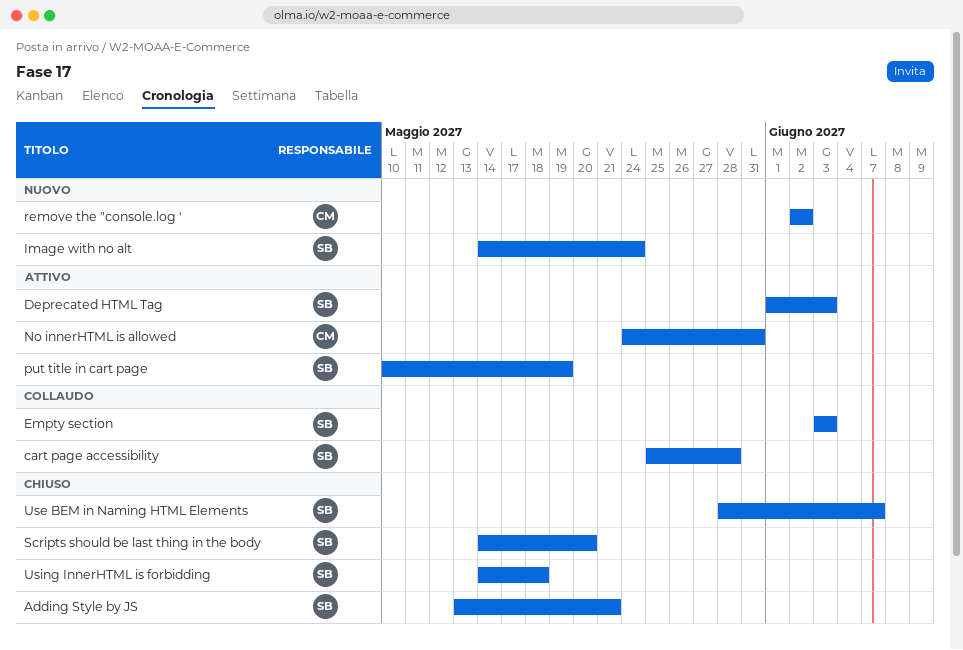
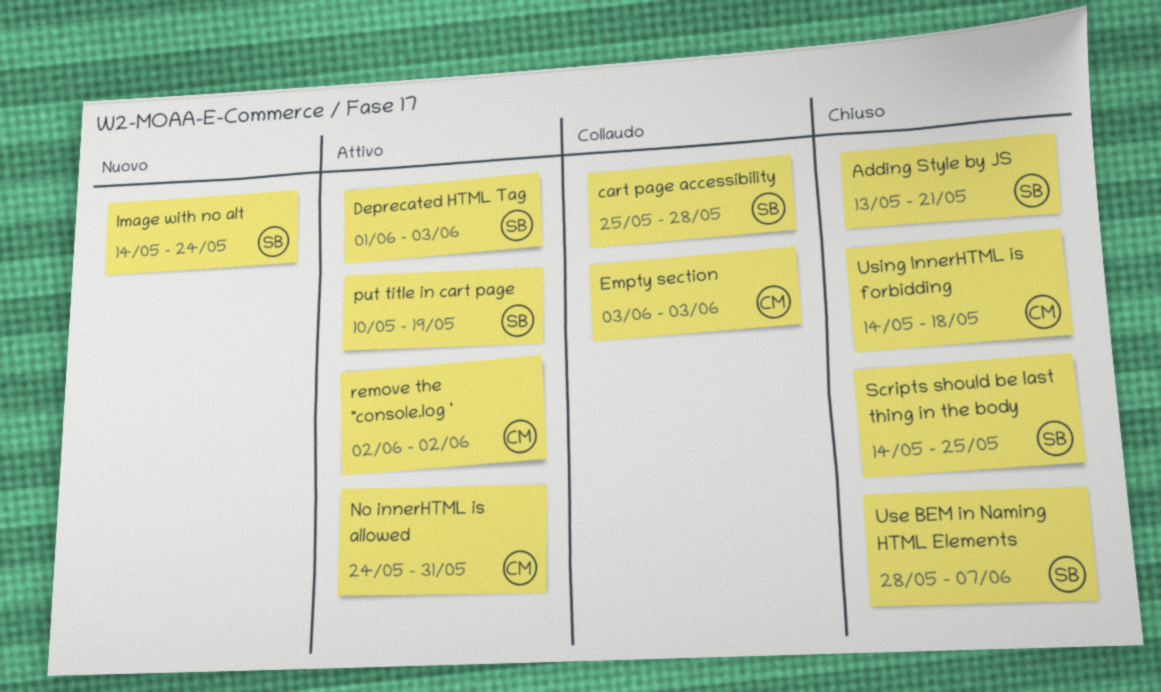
Empty section, owner: SB -> CM
remove the "console.log ', status: Nuovo -> Attivo
Scripts should be last thing in the body, due: May 20 -> May 25
Using InnerHTML is forbidding, owner: SB -> CM

